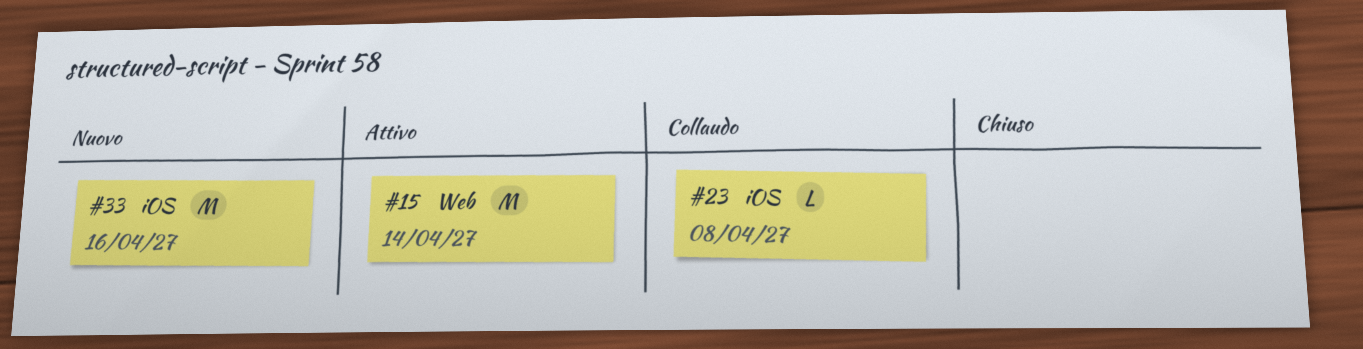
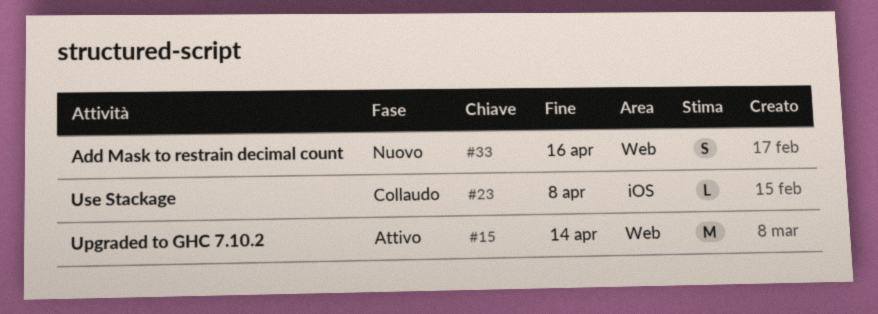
#33, label: iOS -> Web
#33, estimate: M -> S

